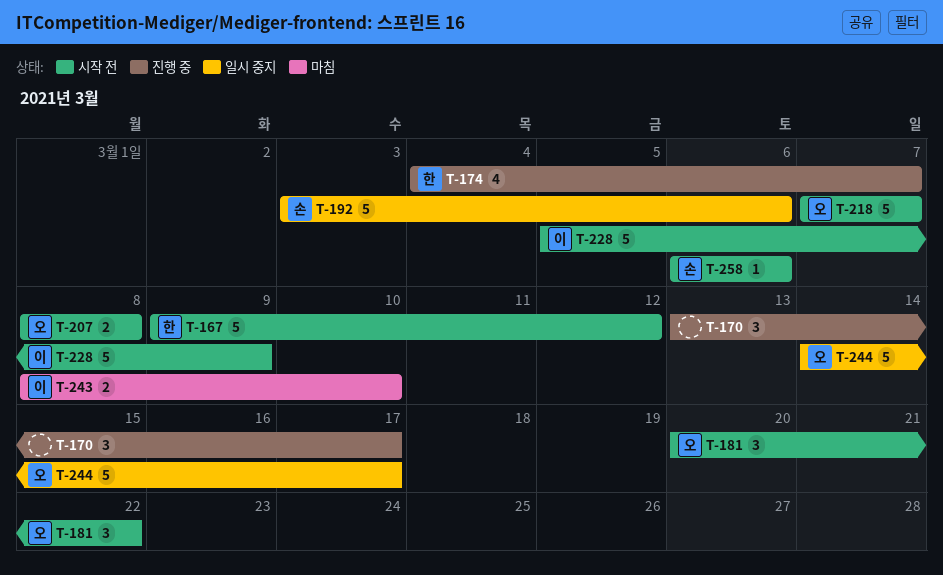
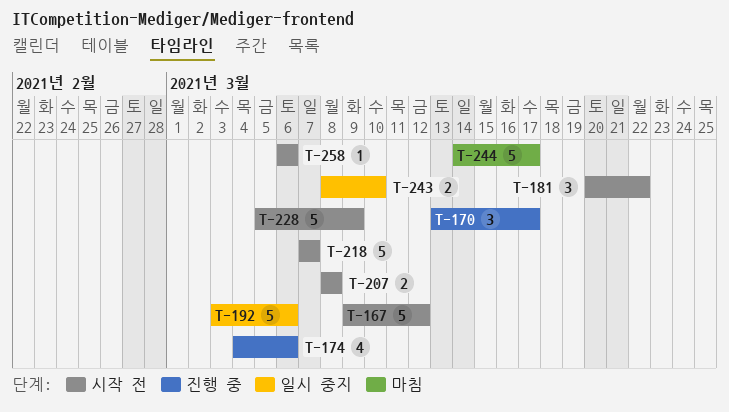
T-174, due: Mar 7 -> Mar 6
T-243, status: 마침 -> 일시 중지
T-244, status: 일시 중지 -> 마침

